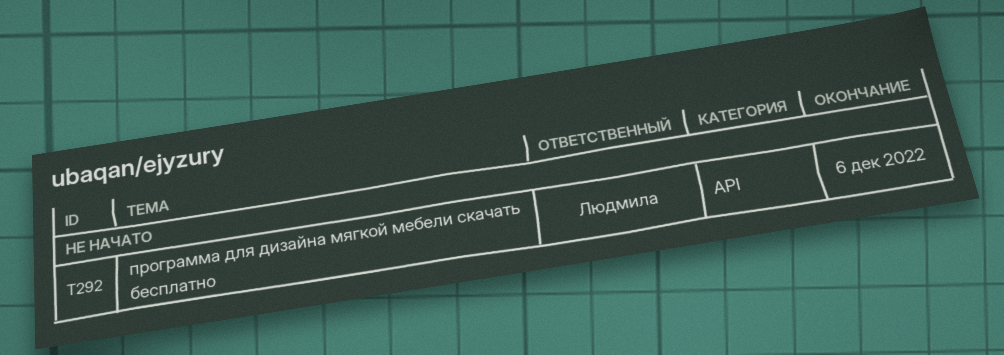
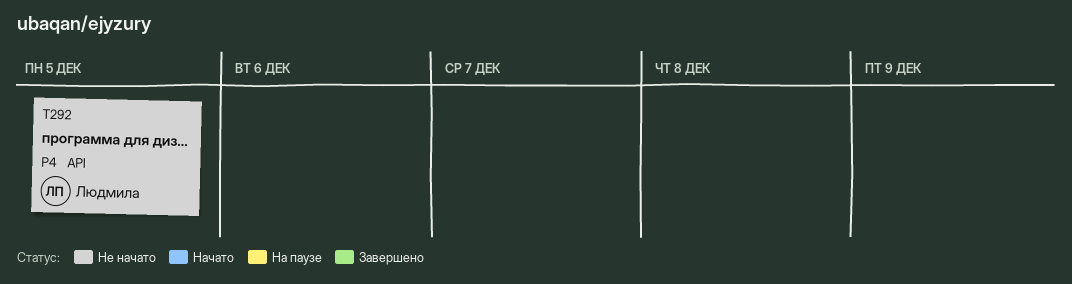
T292, due: Dec 6 -> Dec 5

